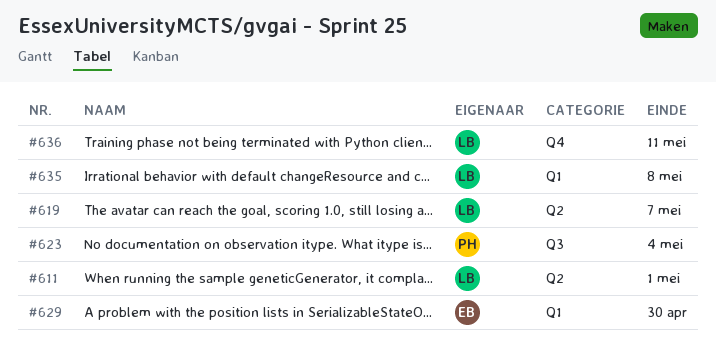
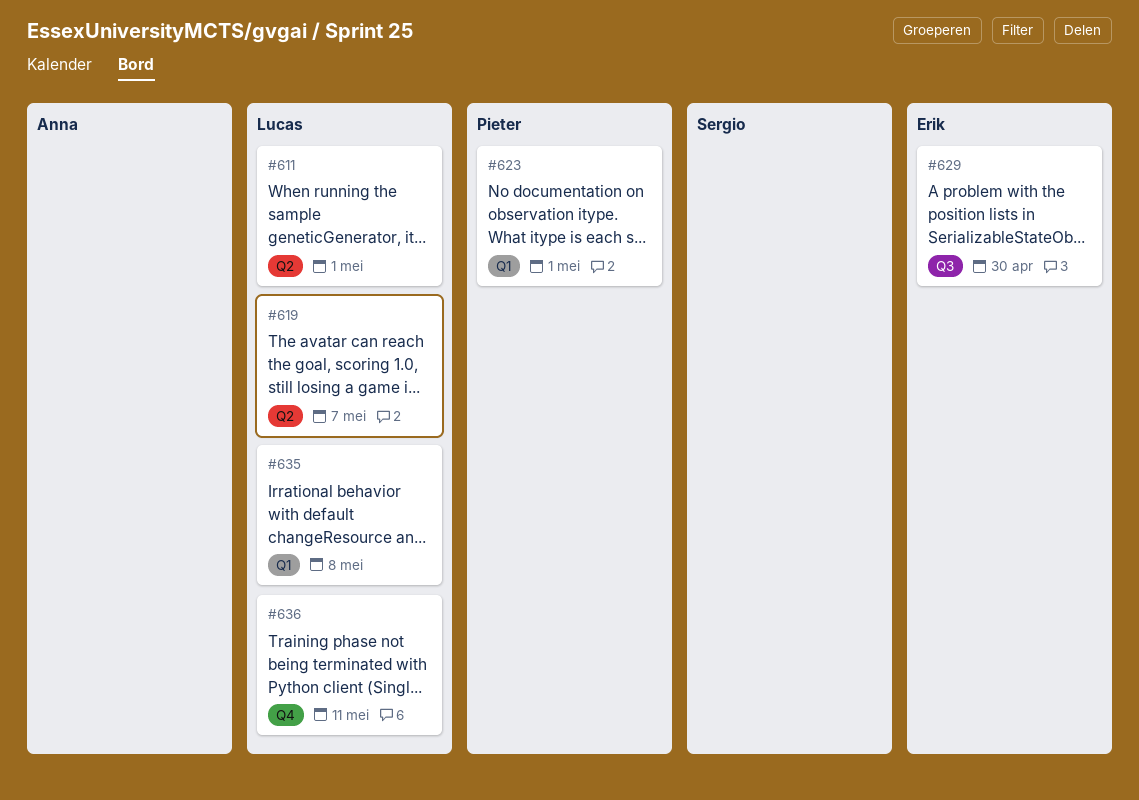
#623, label: Q3 -> Q1
#623, due: May 4 -> May 1
#629, label: Q1 -> Q3

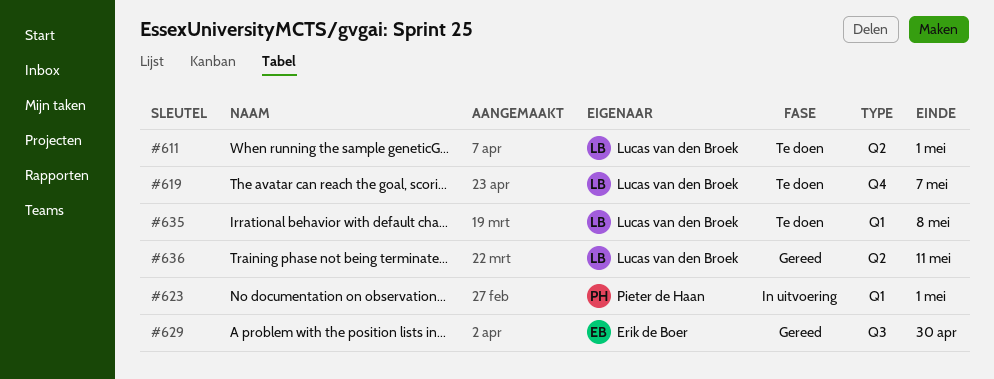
#619, label: Q2 -> Q4
#636, label: Q4 -> Q2

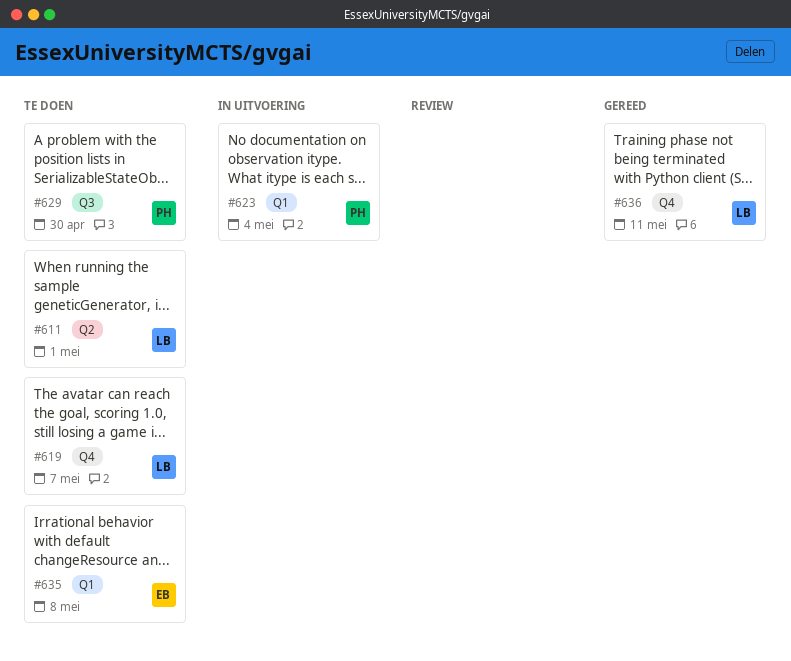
#623, due: May 1 -> May 4
#629, status: Gereed -> Te doen
#629, owner: Erik de Boer -> Pieter de Haan
#635, owner: Lucas van den Broek -> Erik de Boer
#636, label: Q2 -> Q4

